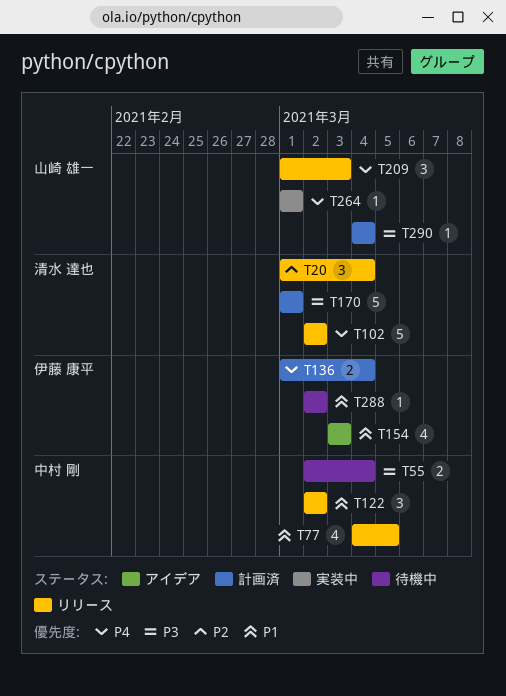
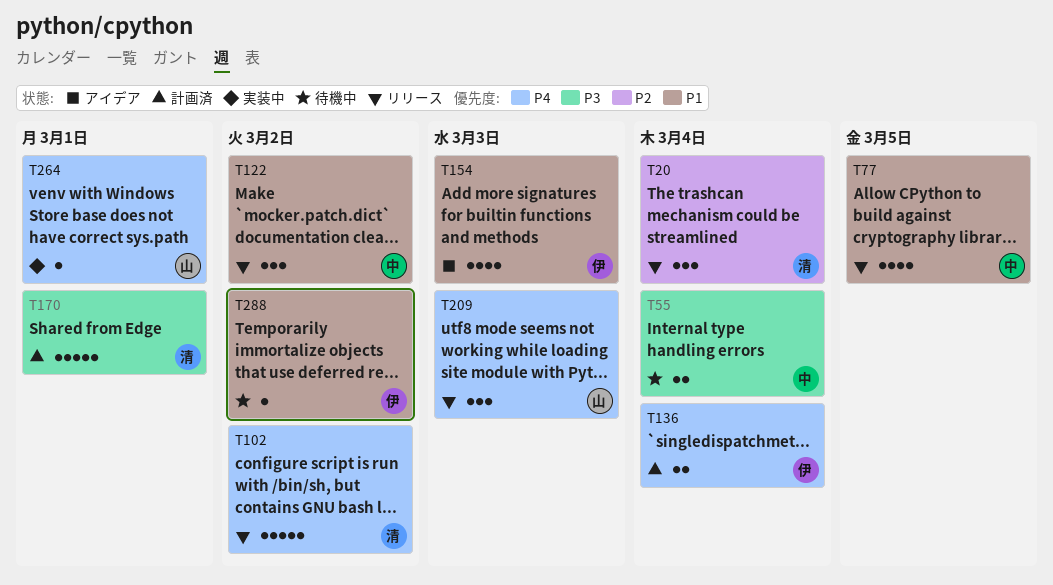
T290: present -> none

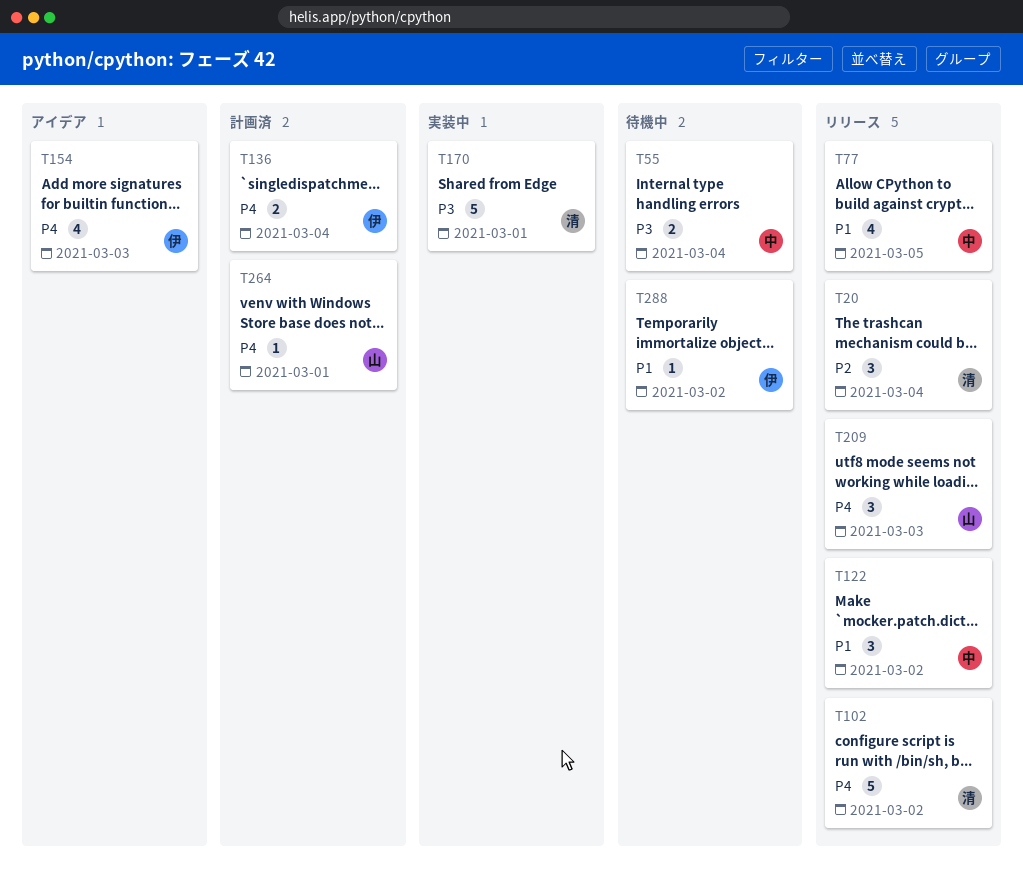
T154, priority: P1 -> P4
T170, status: 計画済 -> 実装中
T264, status: 実装中 -> 計画済

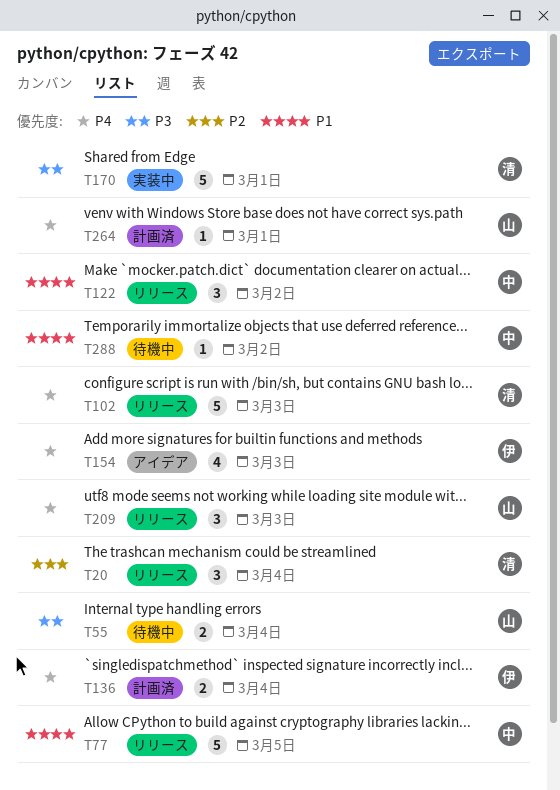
T55, owner: 中 -> 山
T77, estimate: 4 -> 5
T102, due: Mar 2 -> Mar 3
T288, owner: 伊 -> 中

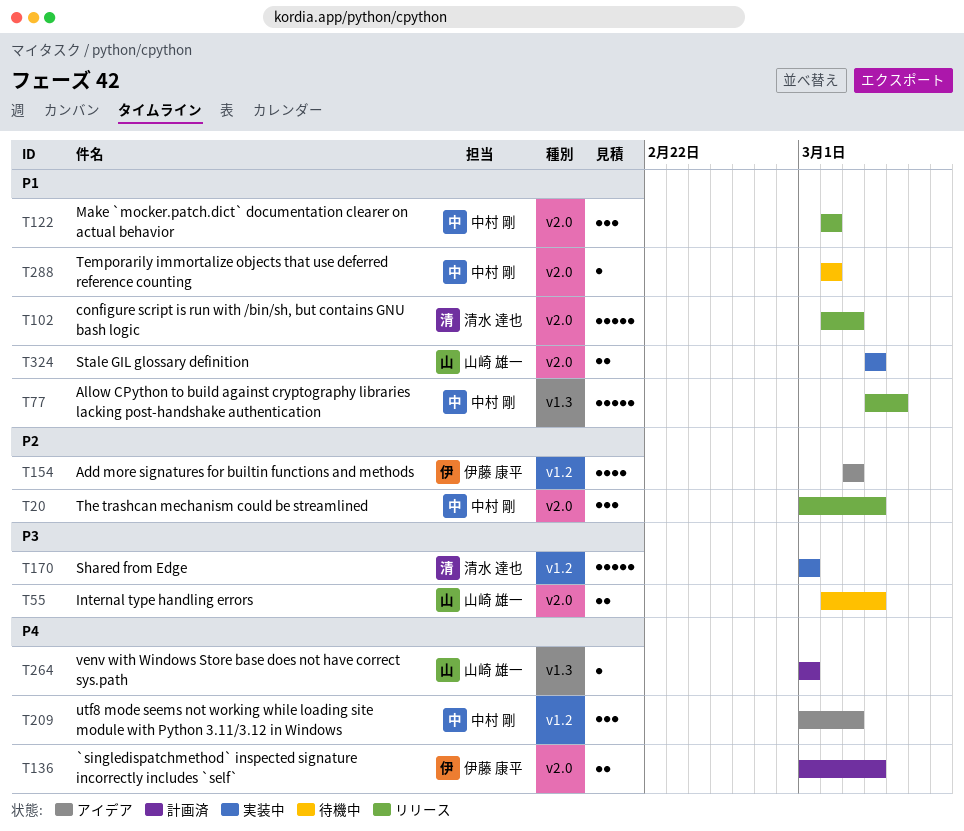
T20, owner: 清水 達也 -> 中村 剛
T102, priority: P4 -> P1
T154, priority: P4 -> P2
T209, status: リリース -> アイデア
T209, owner: 山崎 雄一 -> 中村 剛
T324: none -> present

